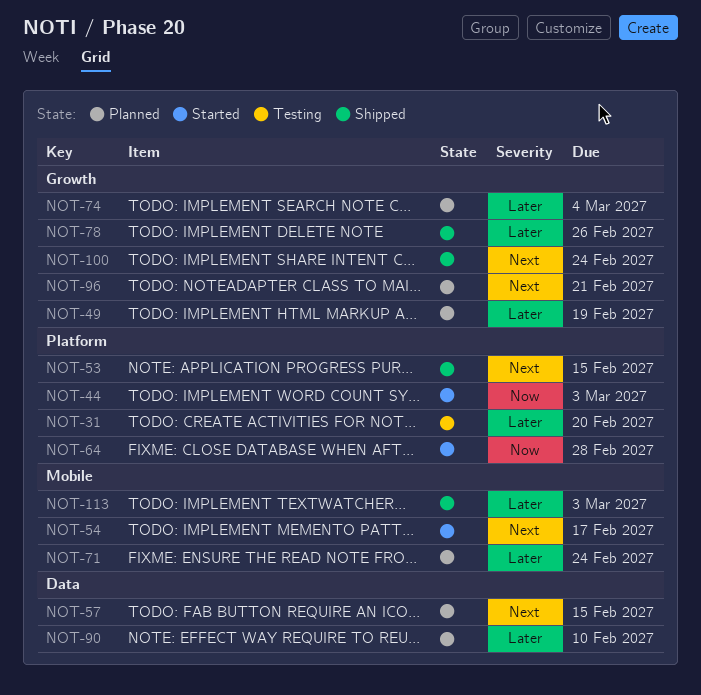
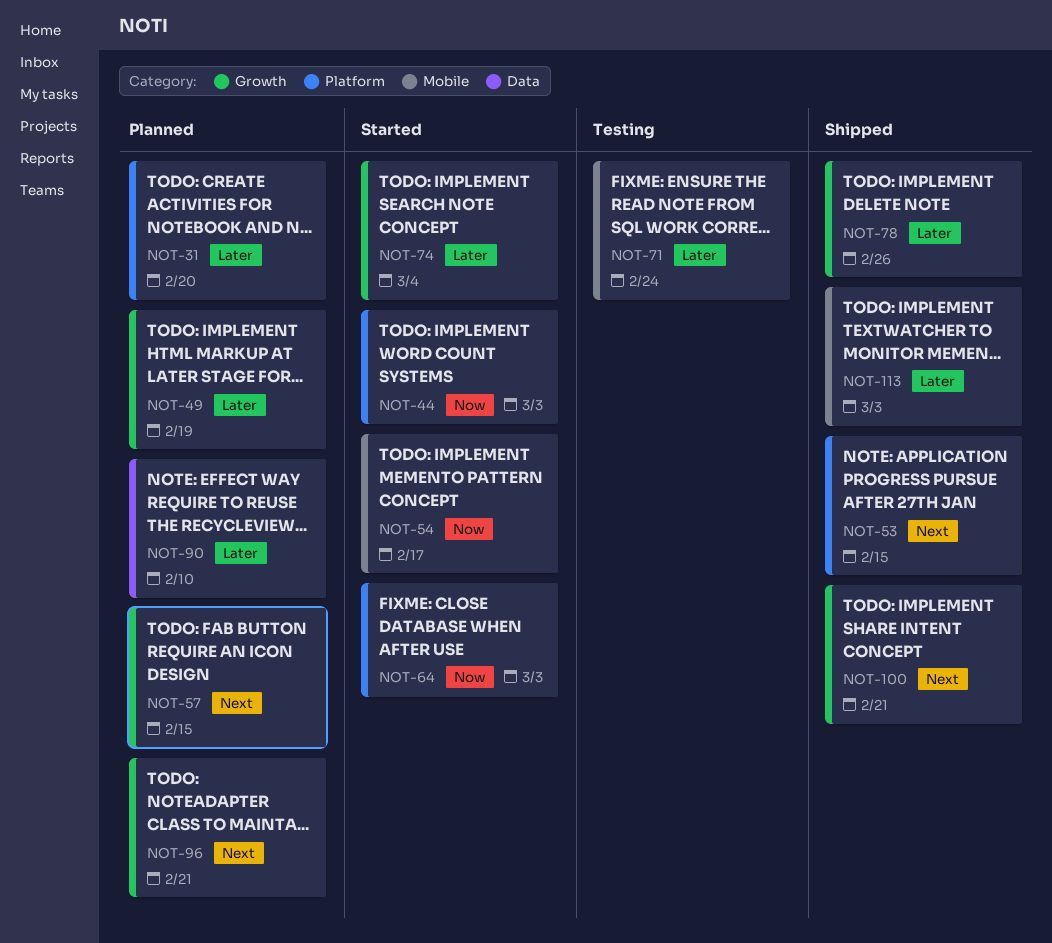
NOT-31, status: Testing -> Planned
NOT-54, priority: Next -> Now
NOT-57, label: Data -> Growth
NOT-64, due: Feb 28 -> Mar 3
NOT-71, status: Planned -> Testing
NOT-74, status: Planned -> Started
NOT-100, due: Feb 24 -> Feb 21

